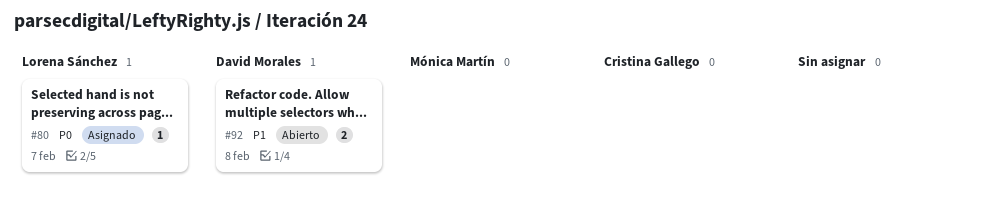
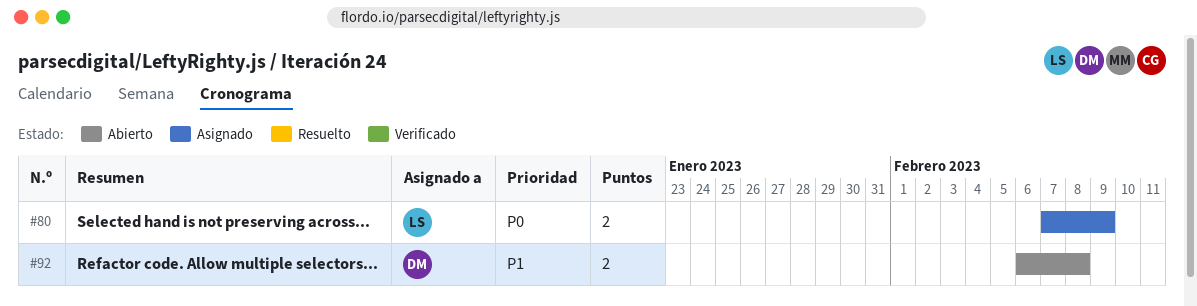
#80, estimate: 1 -> 2
#80, due: Feb 7 -> Feb 9

